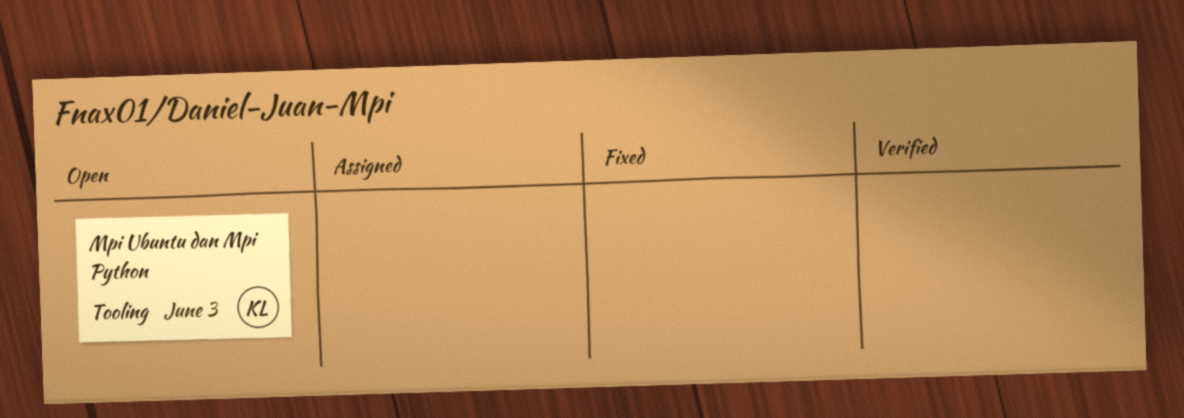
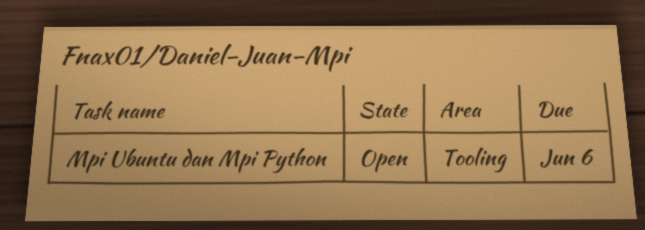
Mpi Ubuntu dan Mpi Python, due: Jun 3 -> Jun 6

